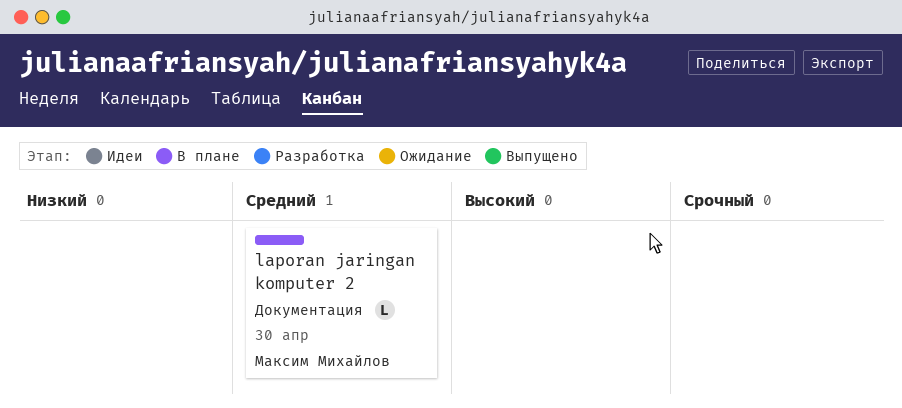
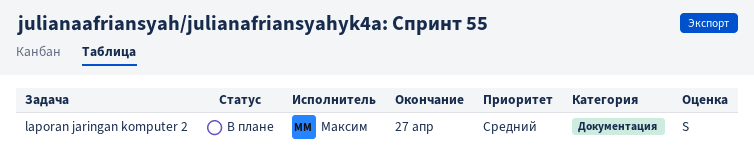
laporan jaringan komputer 2, estimate: L -> S
laporan jaringan komputer 2, due: Apr 30 -> Apr 27

